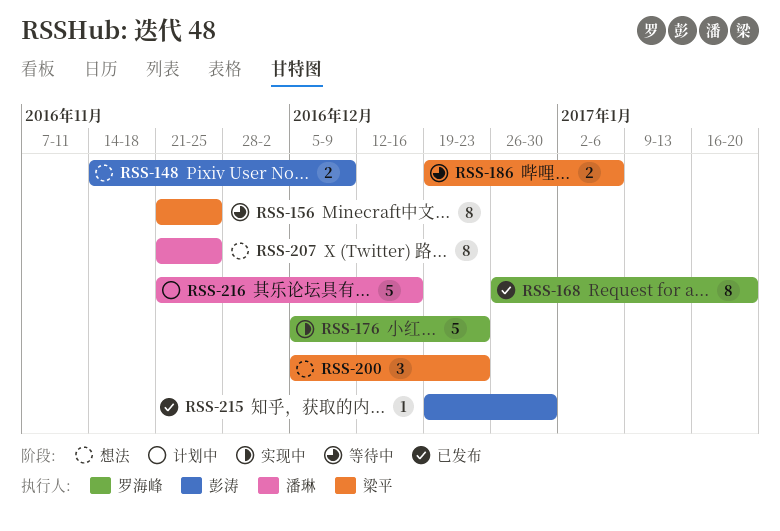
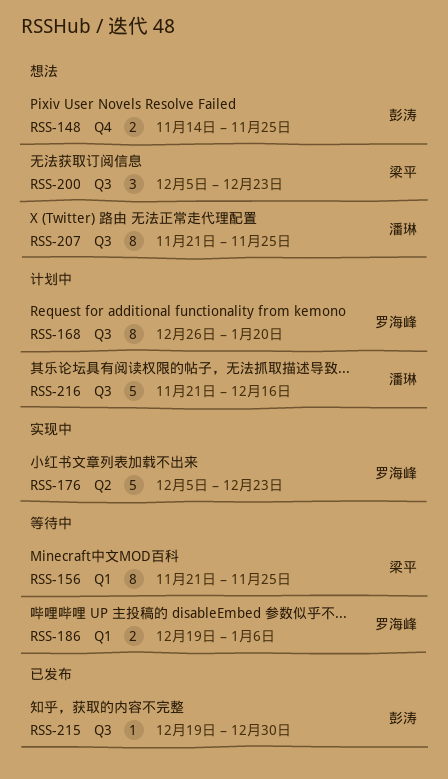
RSS-148, due: Dec 9 -> Nov 25
RSS-168, status: 已发布 -> 计划中
RSS-186, owner: 梁平 -> 罗海峰

